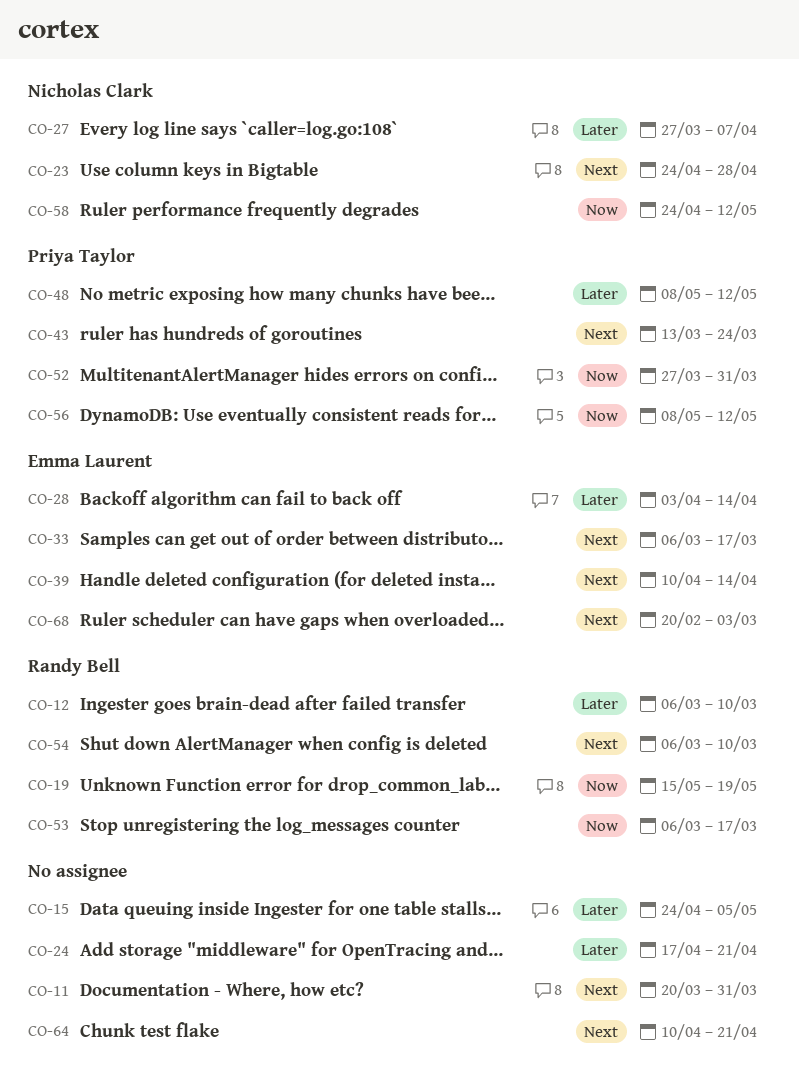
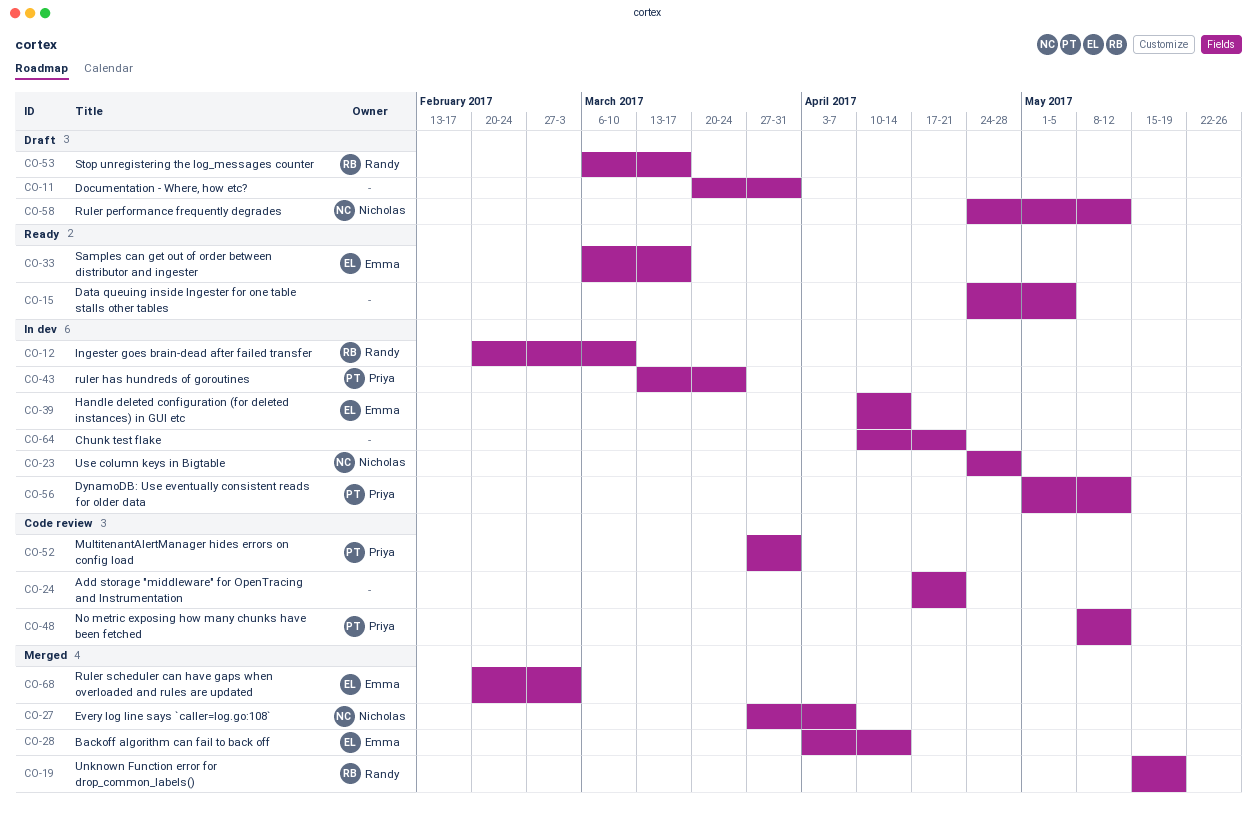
CO-12, start: Mar 6 -> Feb 20
CO-54: present -> none
CO-56, start: May 8 -> May 1

